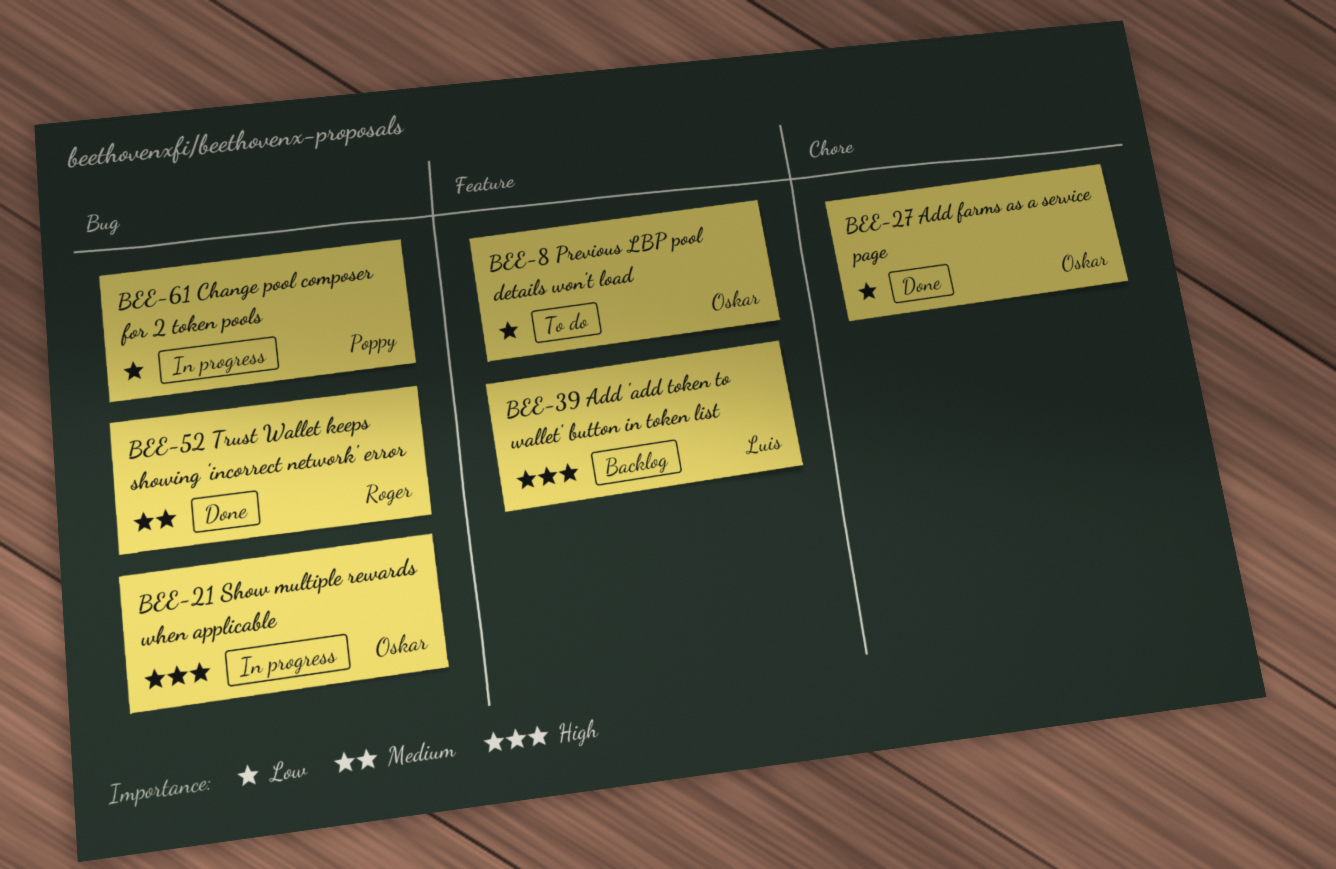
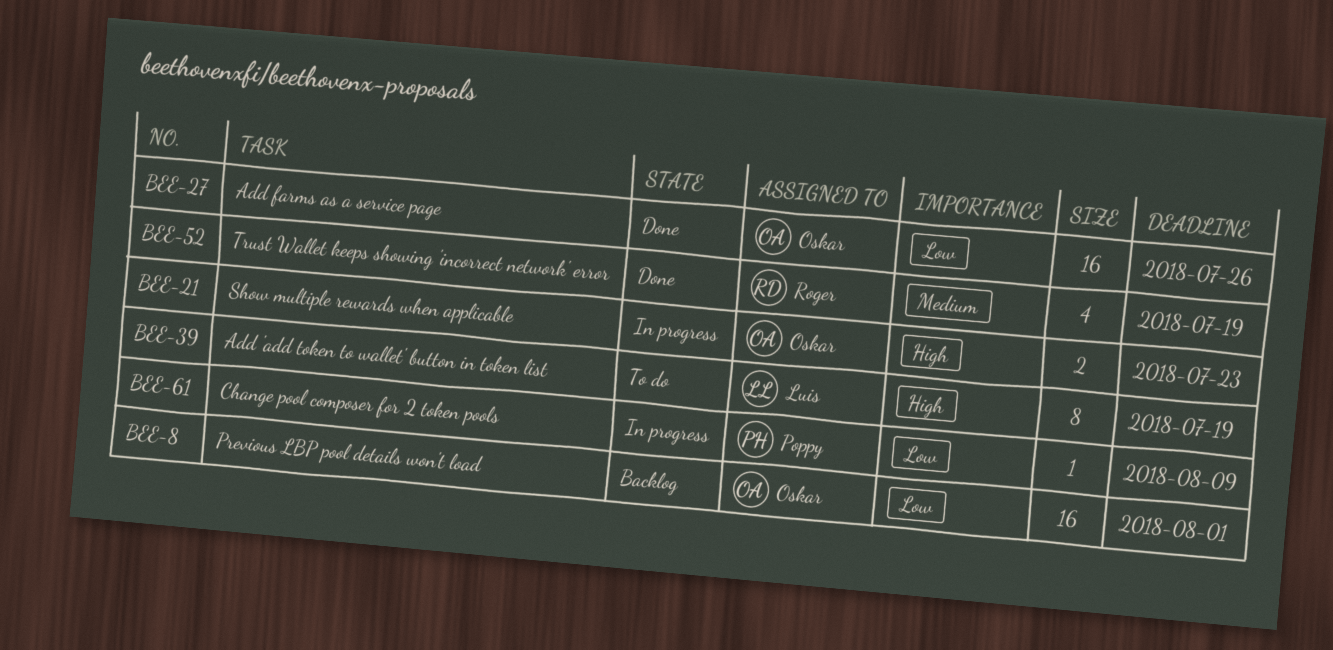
BEE-8, status: To do -> Backlog
BEE-39, status: Backlog -> To do

